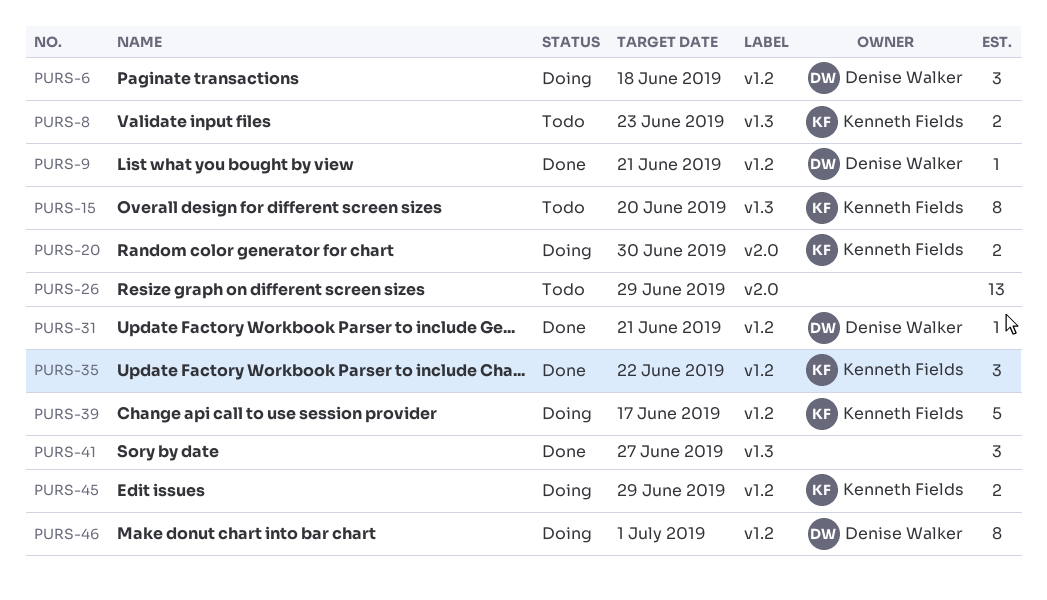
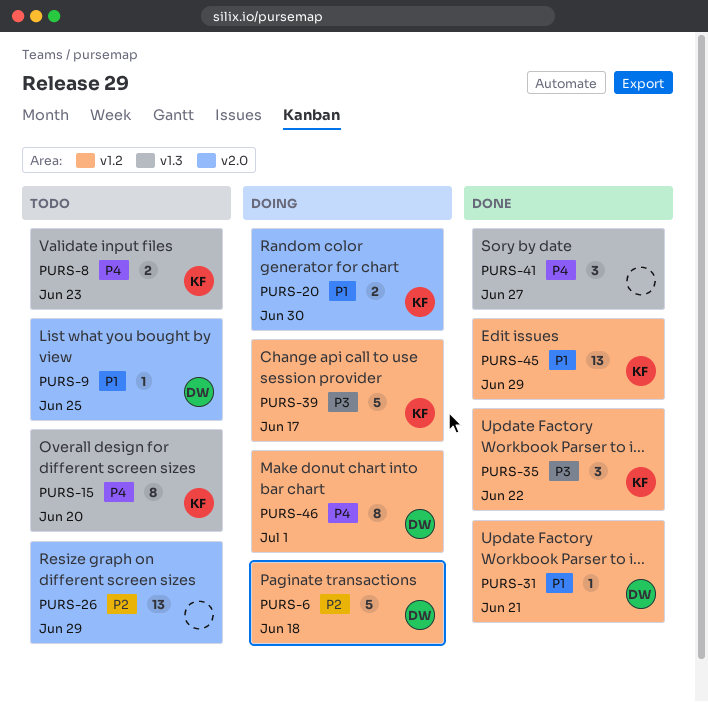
PURS-6, estimate: 3 -> 5
PURS-9, status: Done -> Todo
PURS-9, label: v1.2 -> v2.0
PURS-9, due: Jun 21 -> Jun 25
PURS-45, status: Doing -> Done
PURS-45, estimate: 2 -> 13

